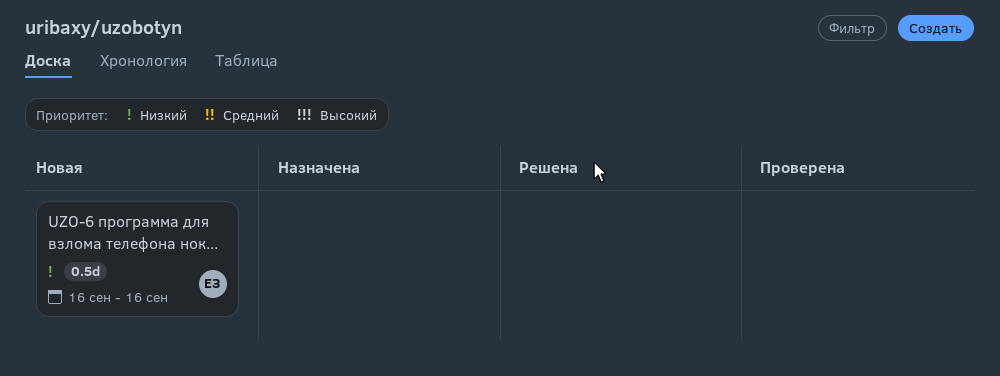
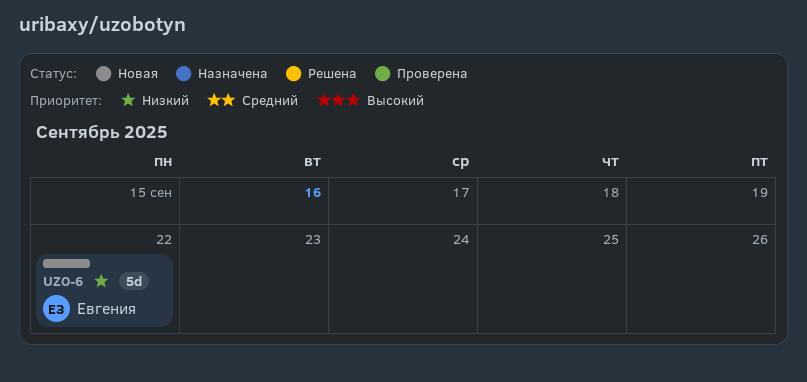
UZO-6, estimate: 0.5d -> 5d
UZO-6, due: Sep 16 -> Sep 22

